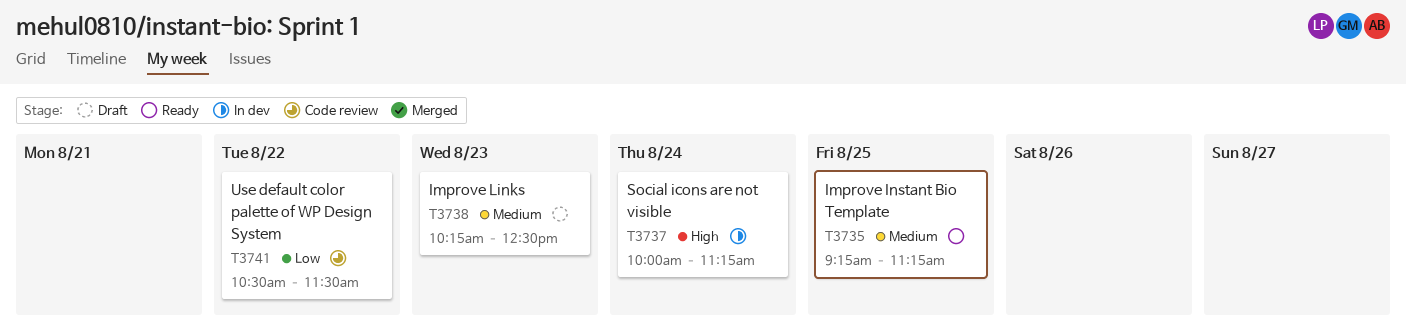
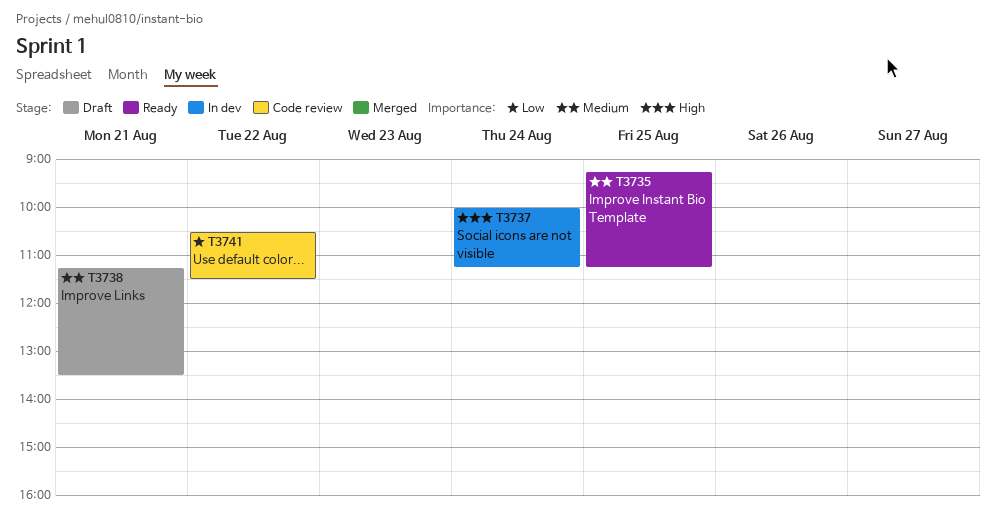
T3738, day: Aug 23 -> Aug 21
T3738, begins: 10:15 -> 11:15
T3738, ends: 12:30 -> 13:30

